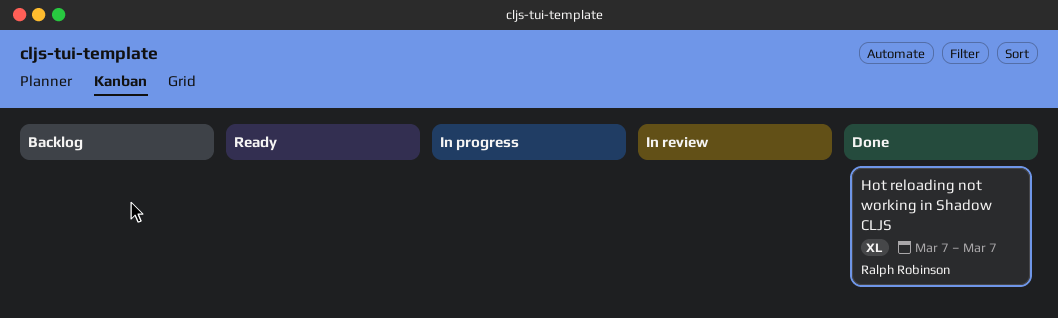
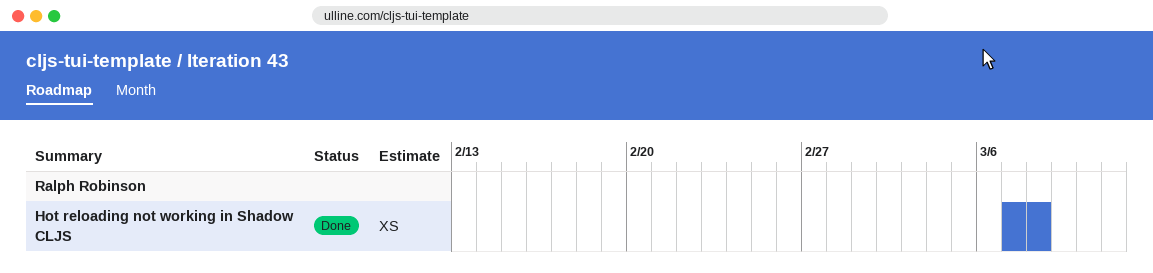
Hot reloading not working in Shadow CLJS, estimate: XL -> XS
Hot reloading not working in Shadow CLJS, due: Mar 7 -> Mar 8

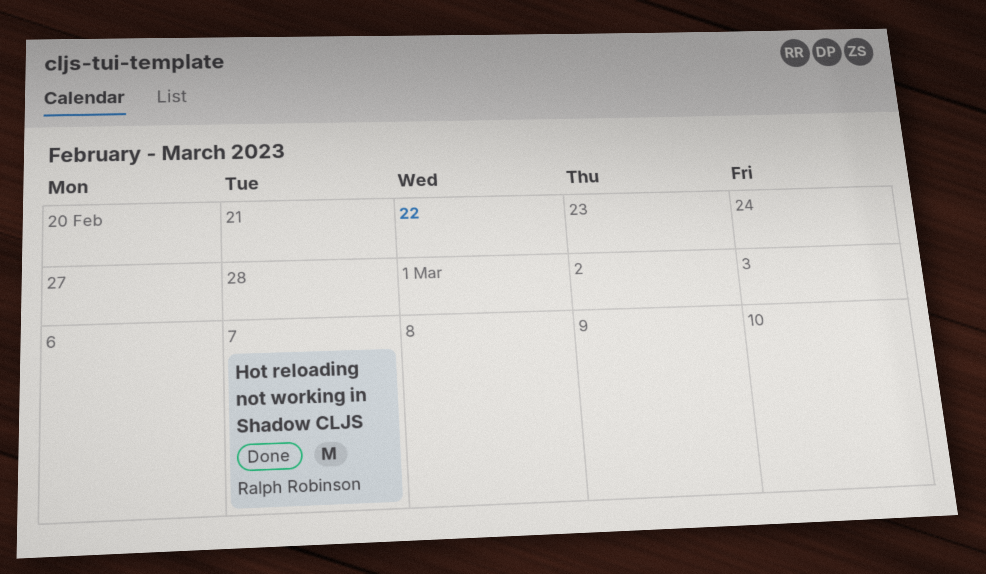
Hot reloading not working in Shadow CLJS, estimate: XS -> M
Hot reloading not working in Shadow CLJS, due: Mar 8 -> Mar 7

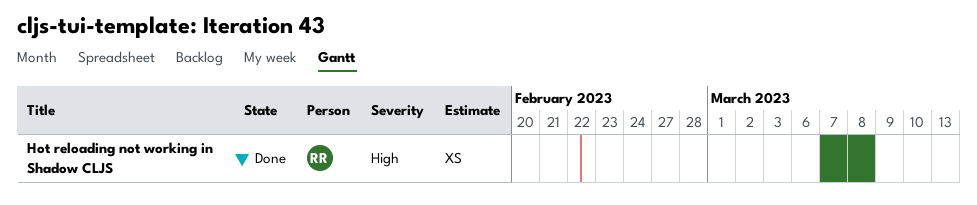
Hot reloading not working in Shadow CLJS, estimate: M -> XS
Hot reloading not working in Shadow CLJS, due: Mar 7 -> Mar 8

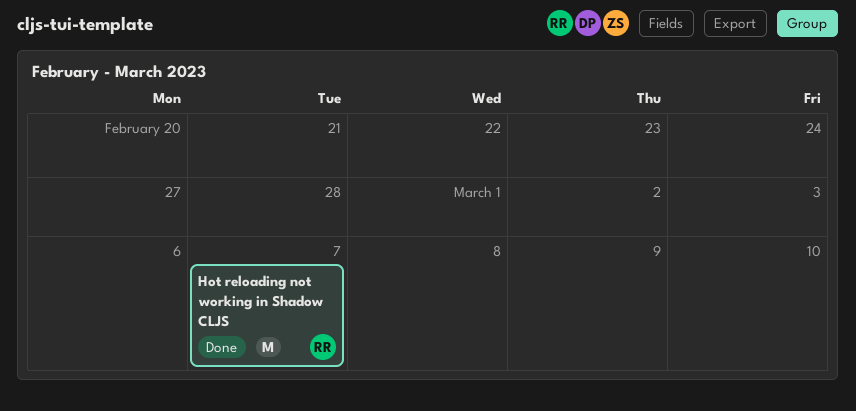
Hot reloading not working in Shadow CLJS, estimate: XS -> M
Hot reloading not working in Shadow CLJS, due: Mar 8 -> Mar 7

